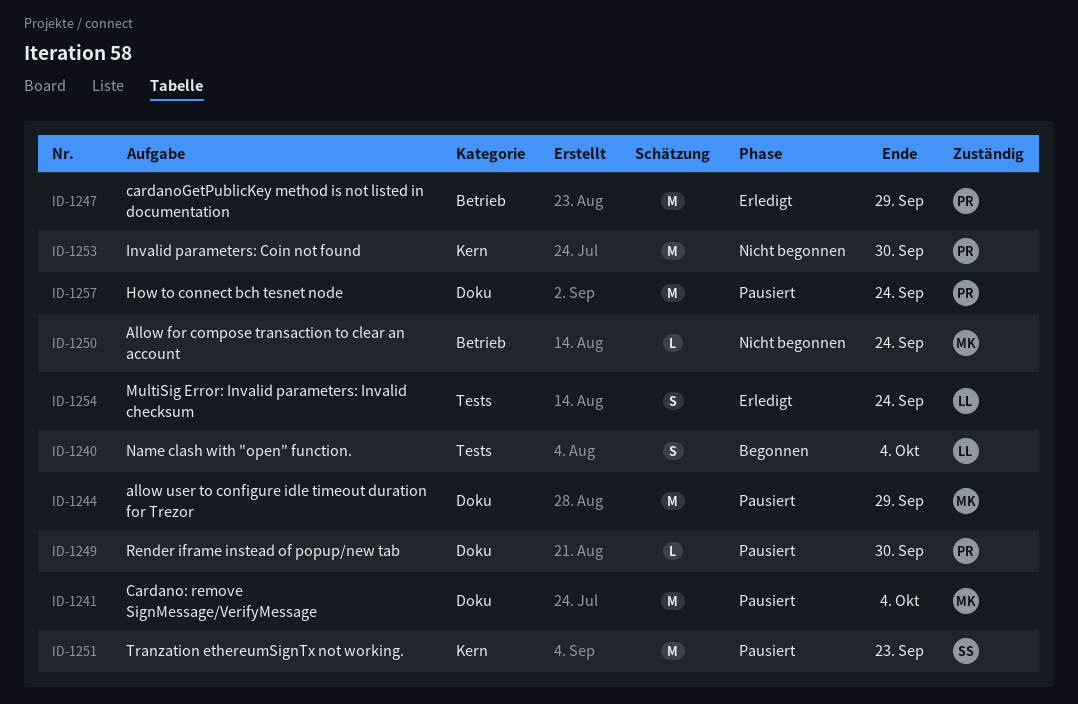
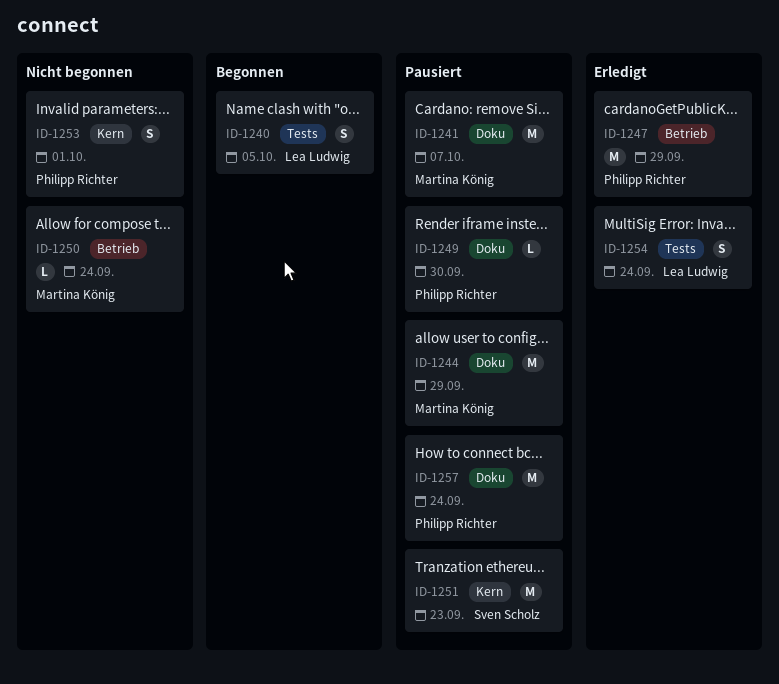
ID-1240, due: Oct 4 -> Oct 5
ID-1241, due: Oct 4 -> Oct 7
ID-1253, estimate: M -> S
ID-1253, due: Sep 30 -> Oct 1

